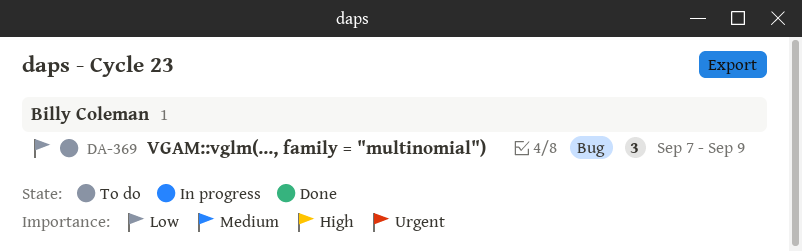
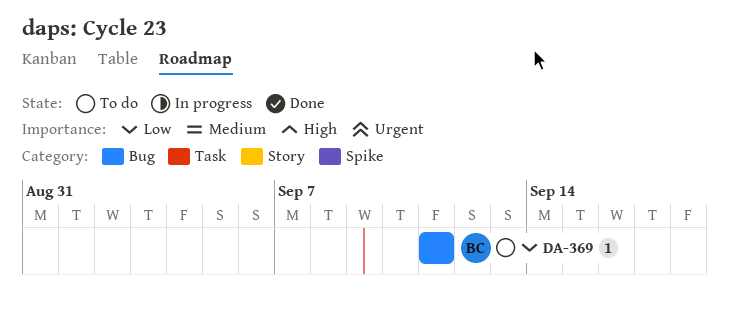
DA-369, estimate: 3 -> 1
DA-369, start: Sep 7 -> Sep 11
DA-369, due: Sep 9 -> Sep 11

